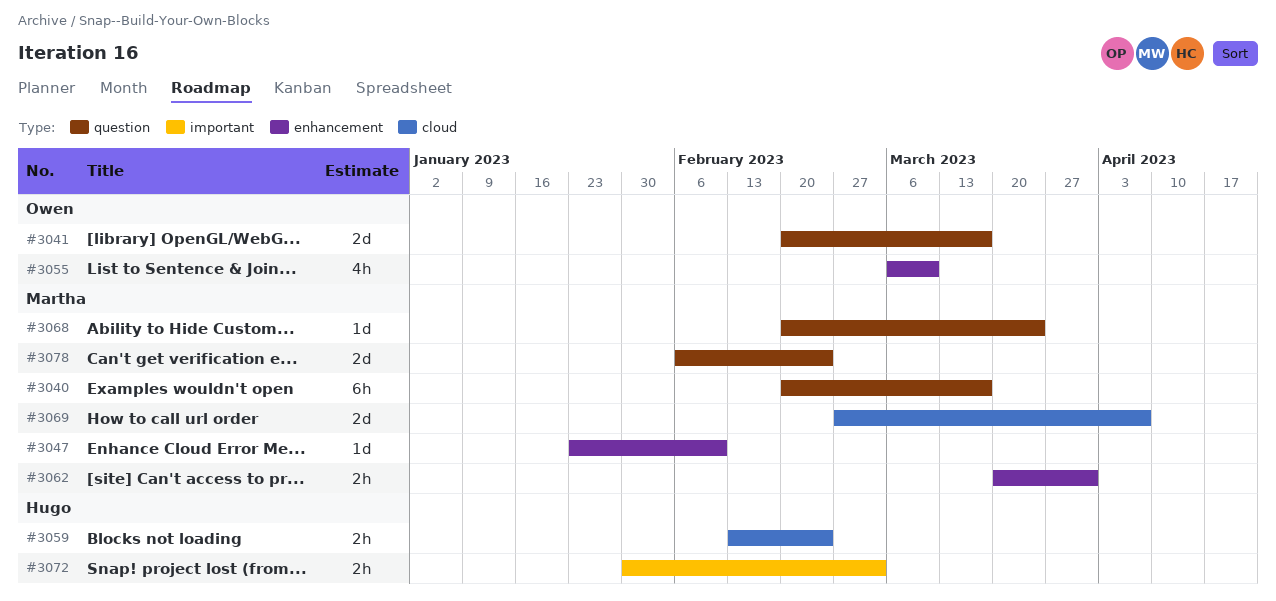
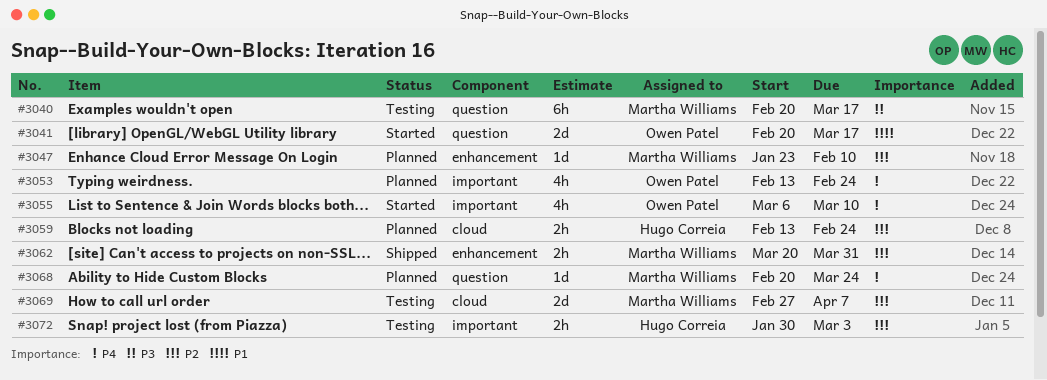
#3053: none -> present
#3055, label: enhancement -> important
#3078: present -> none

